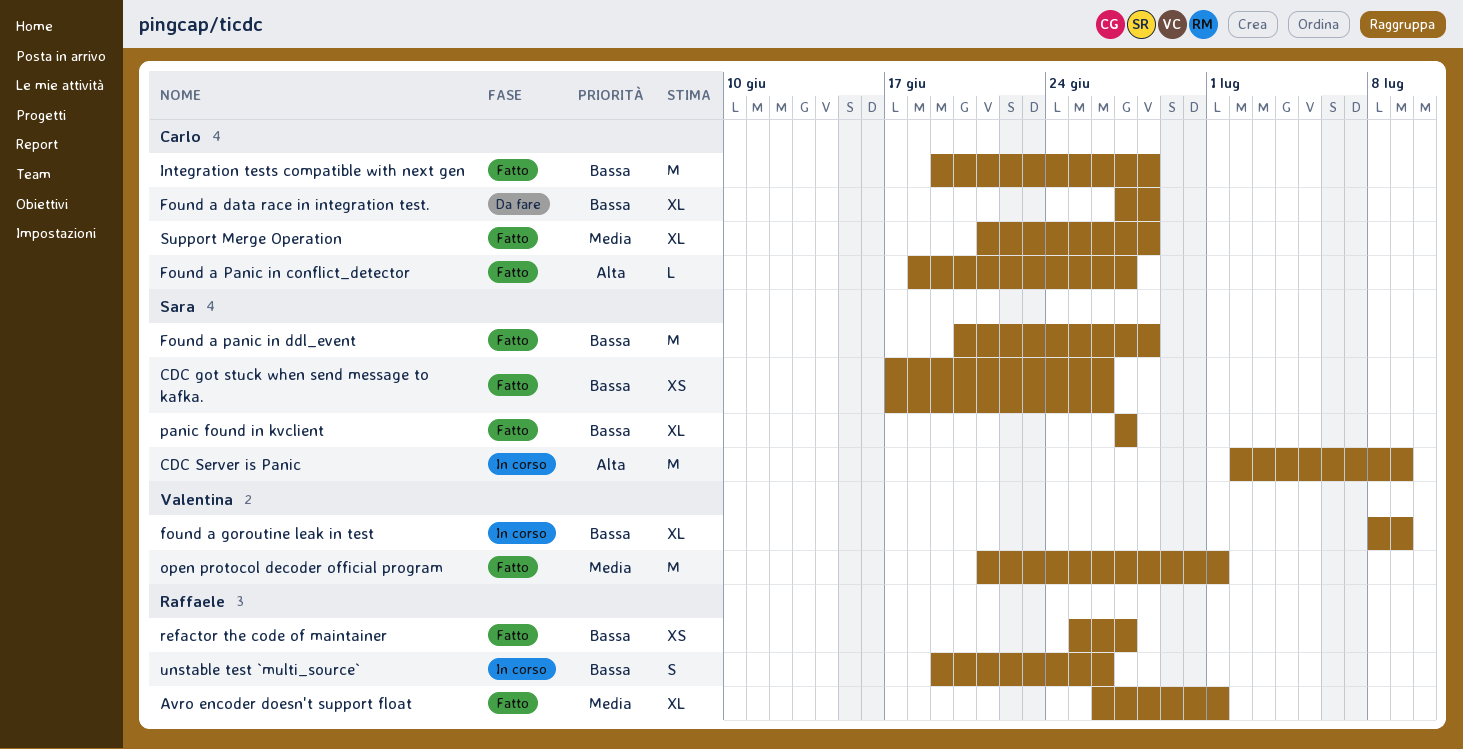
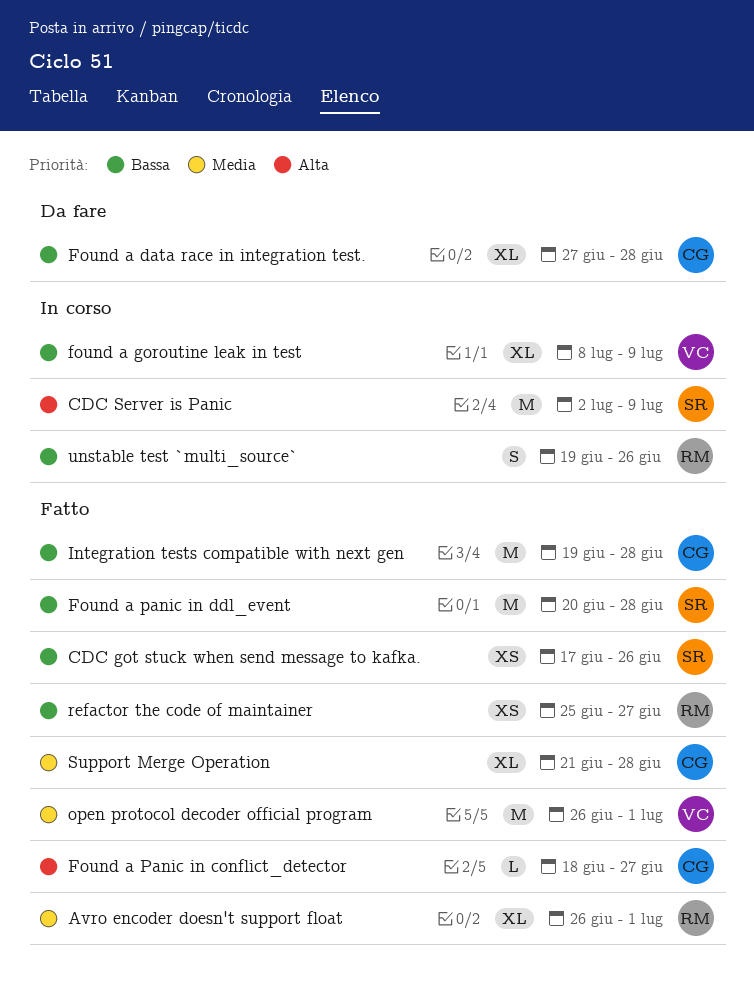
open protocol decoder official program, start: Jun 21 -> Jun 26
panic found in kvclient: present -> none

